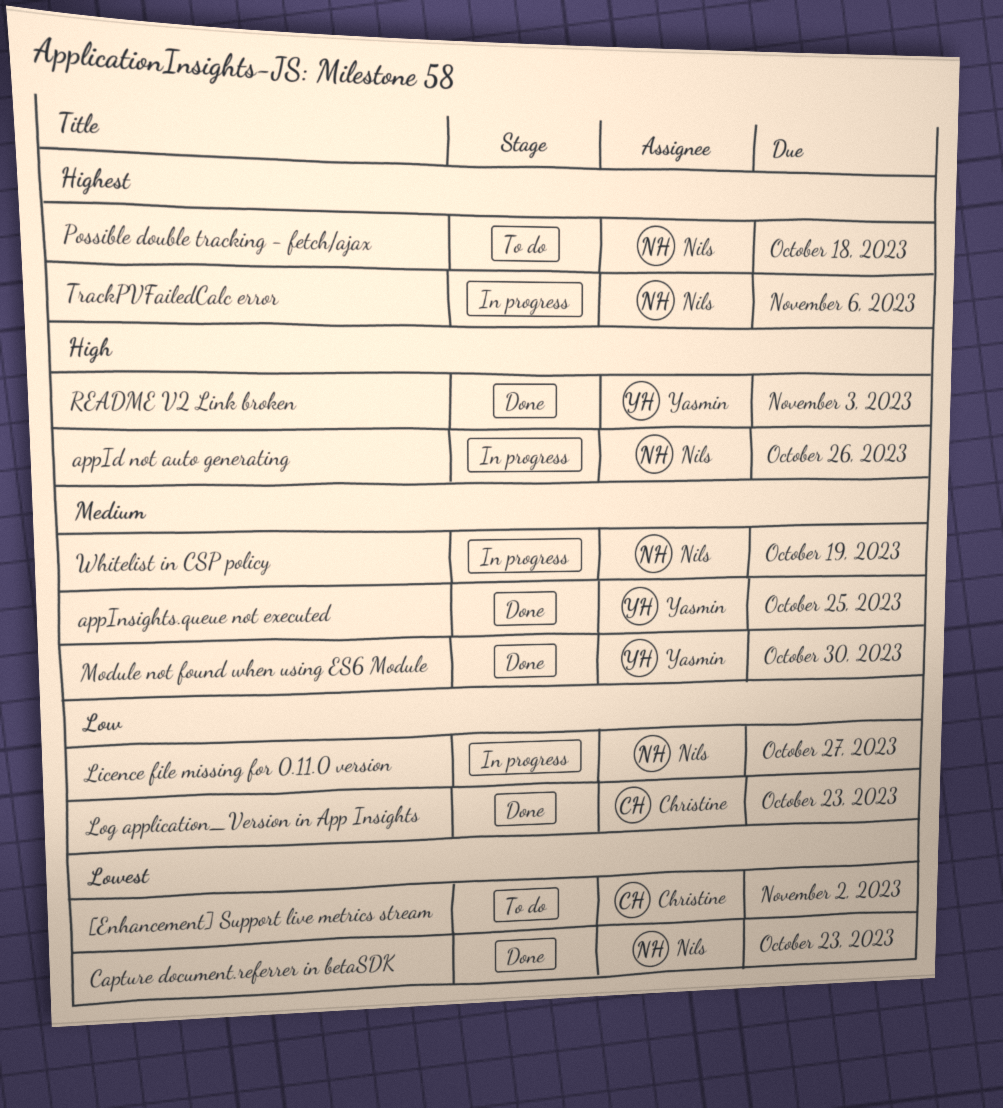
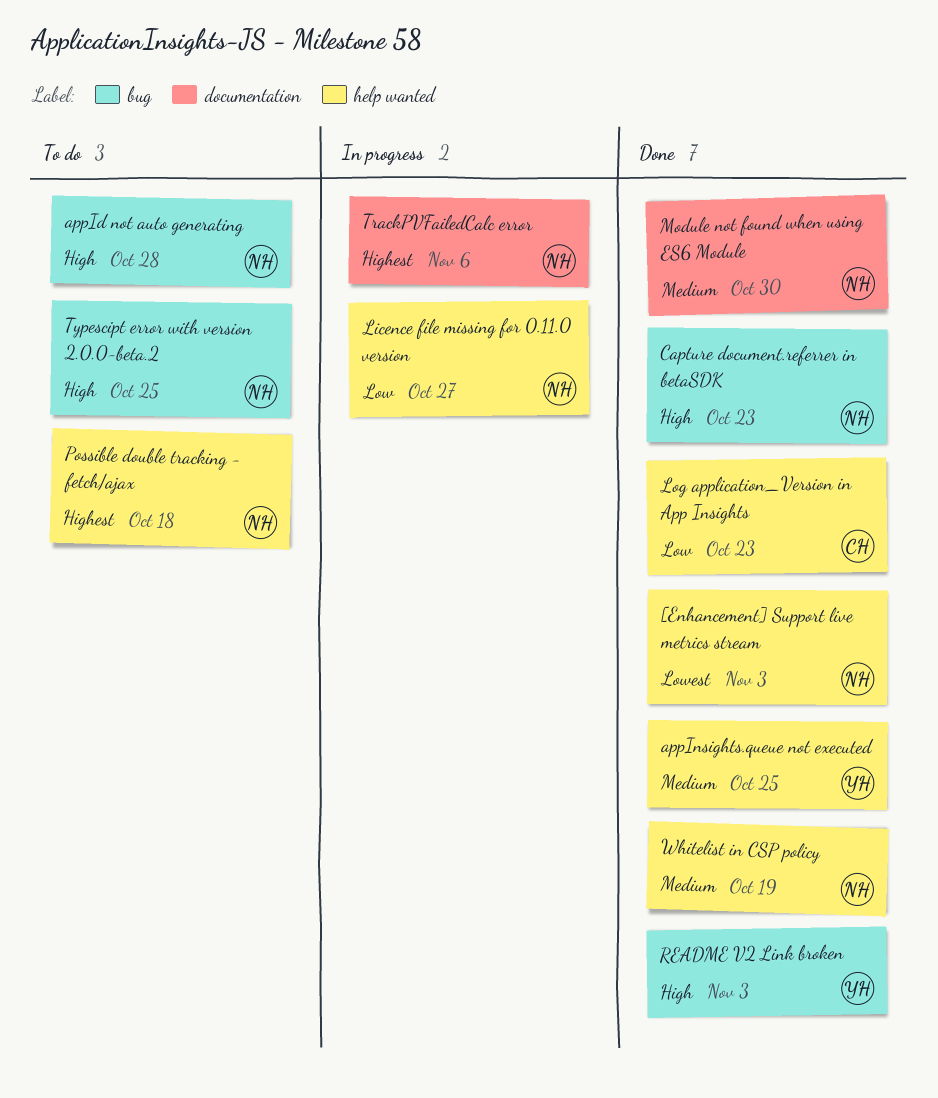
[Enhancement] Support live metrics stream, status: To do -> Done
[Enhancement] Support live metrics stream, owner: Christine -> Nils
[Enhancement] Support live metrics stream, due: Nov 2 -> Nov 3
appId not auto generating, status: In progress -> To do
appId not auto generating, due: Oct 26 -> Oct 28
Capture document.referrer in betaSDK, priority: Lowest -> High
Module not found when using ES6 Module, owner: Yasmin -> Nils
Typescipt error with version 2.0.0-beta.2: none -> present
Whitelist in CSP policy, status: In progress -> Done

